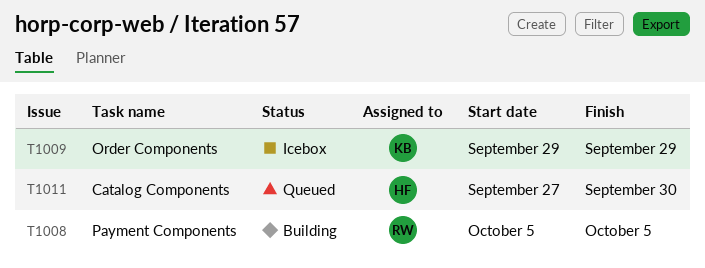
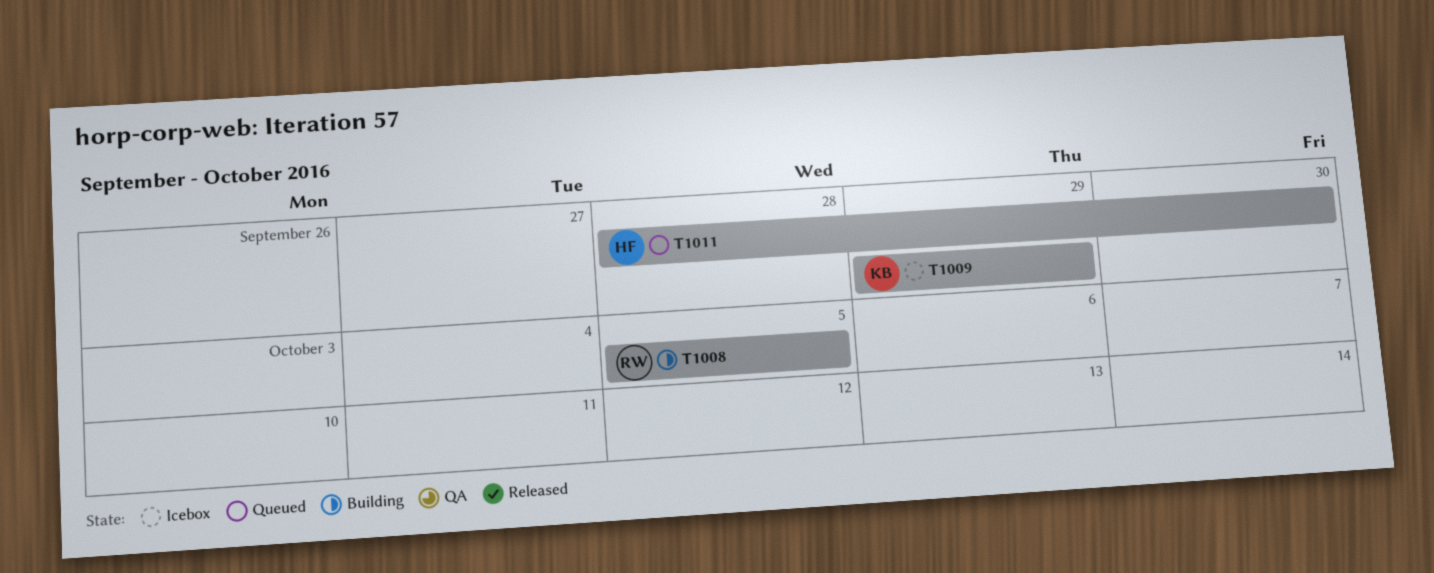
T1011, start: Sep 27 -> Sep 28

